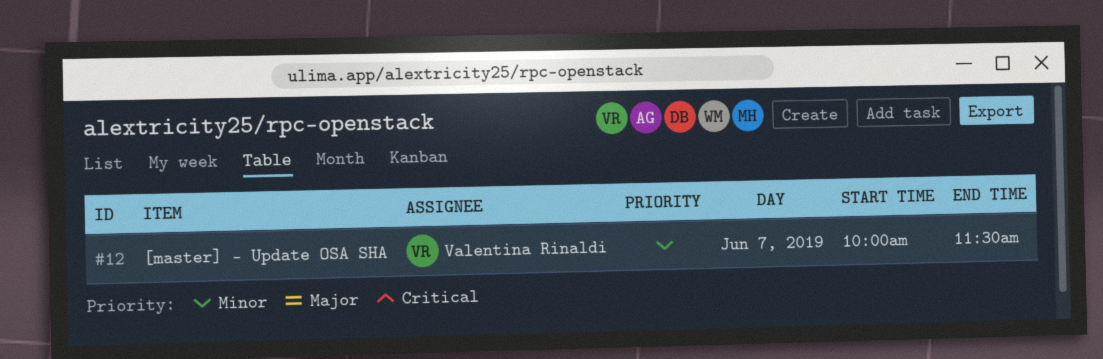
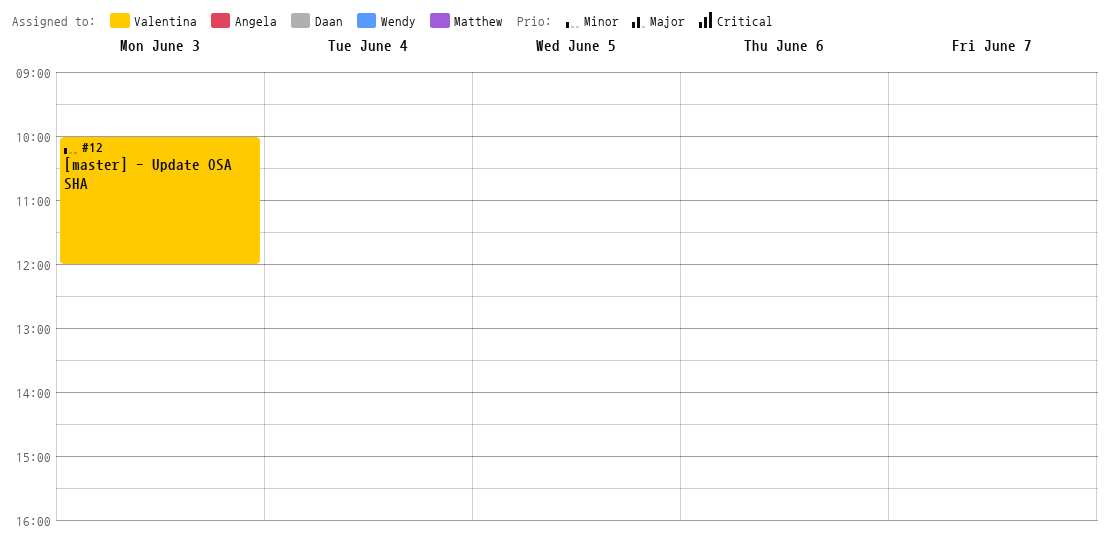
#12, day: Jun 7 -> Jun 3
#12, ends: 11:30 -> 12:00

